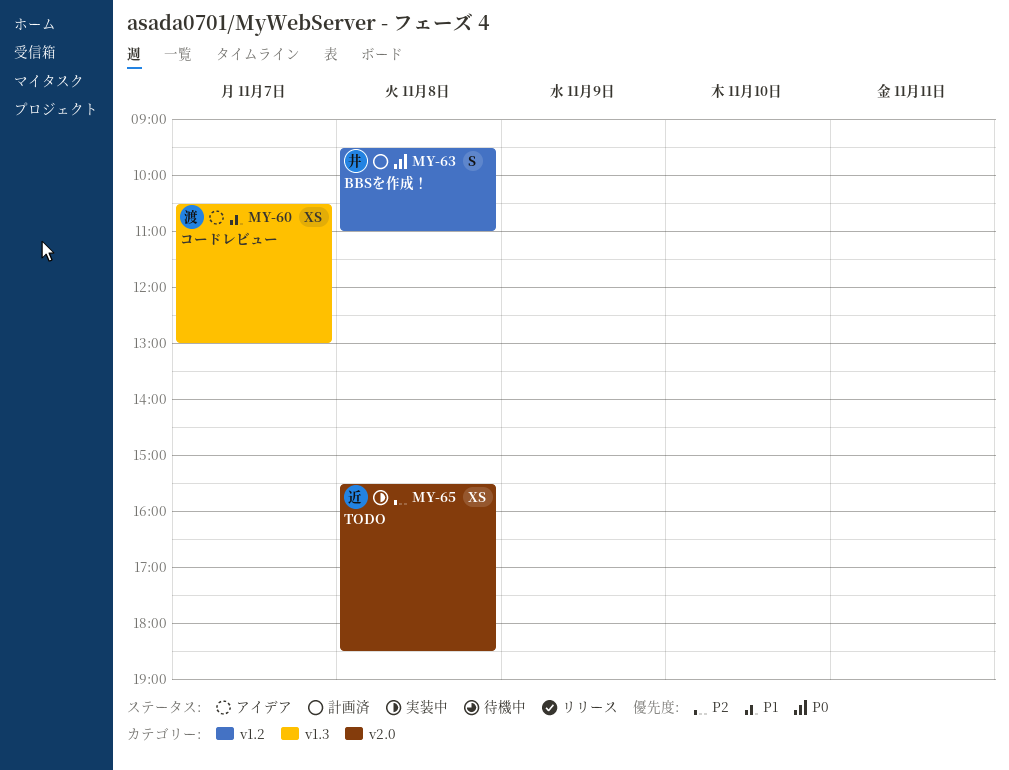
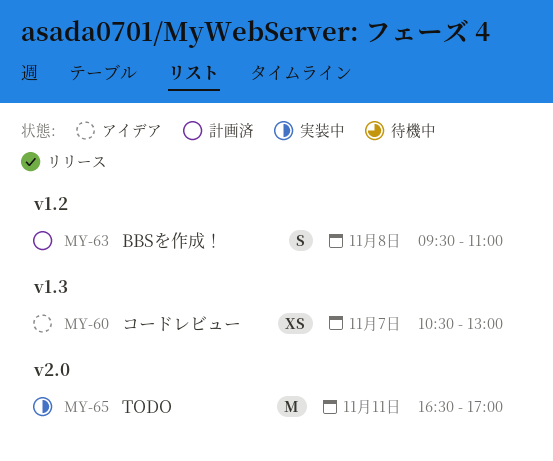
MY-65, estimate: XS -> M
MY-65, day: Nov 8 -> Nov 11
MY-65, begins: 15:30 -> 16:30
MY-65, ends: 18:30 -> 17:00

